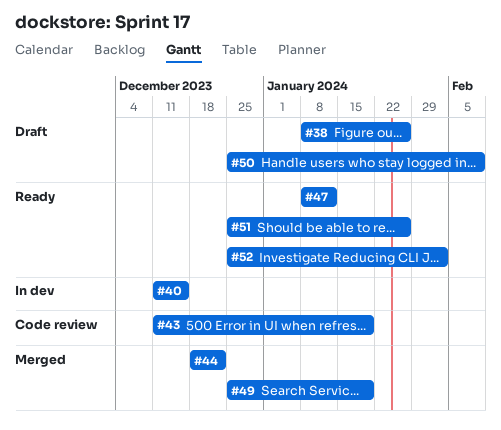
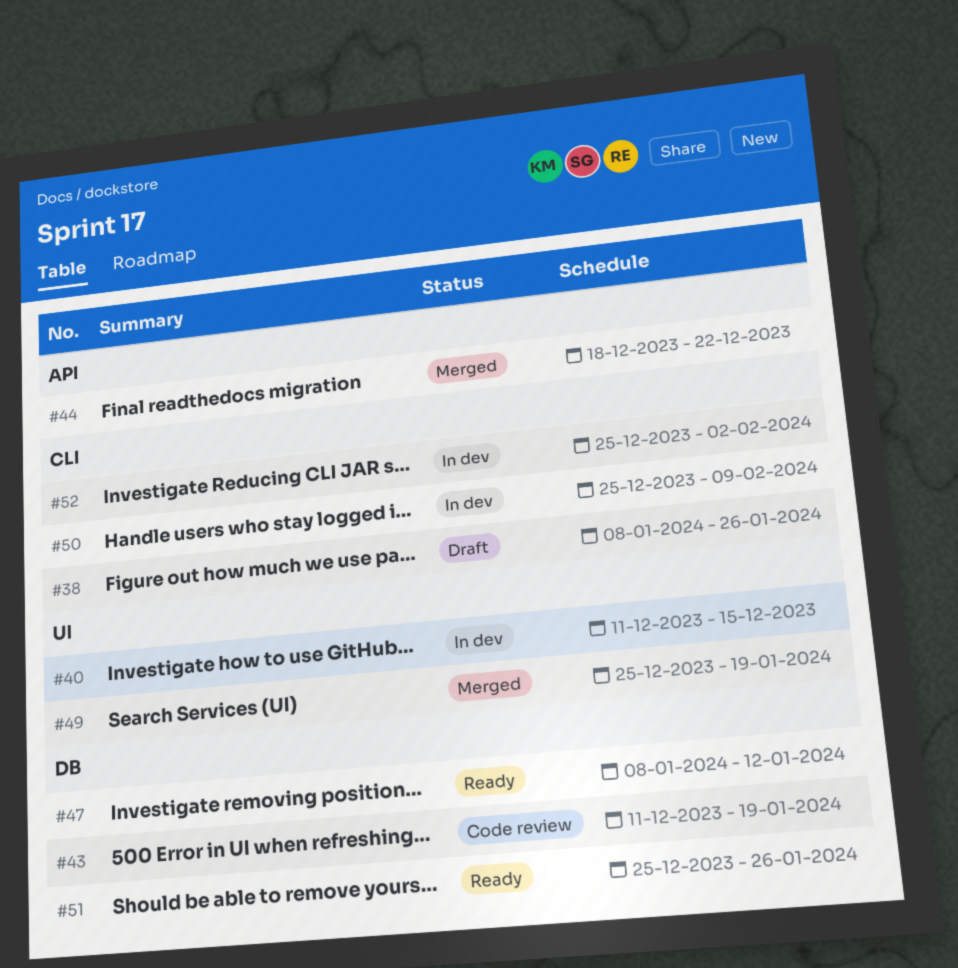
#50, status: Draft -> In dev
#52, status: Ready -> In dev

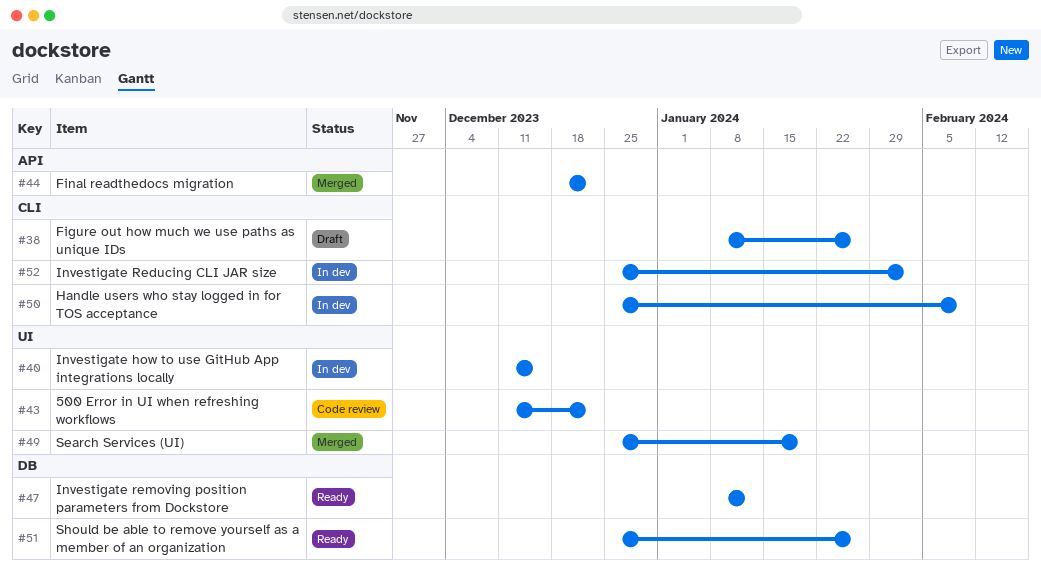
#43, label: DB -> UI
#43, due: Jan 19 -> Dec 22

